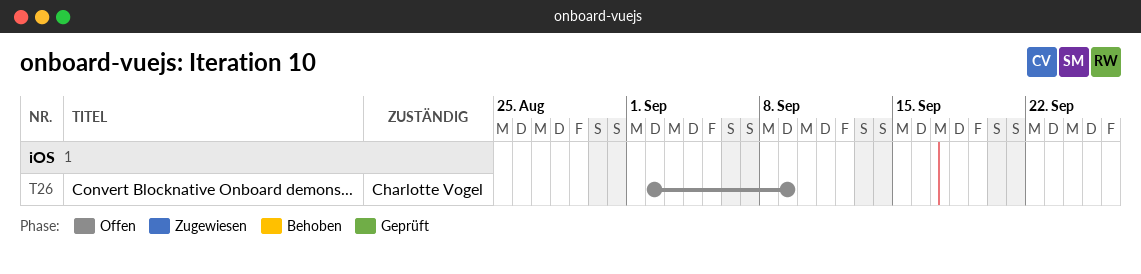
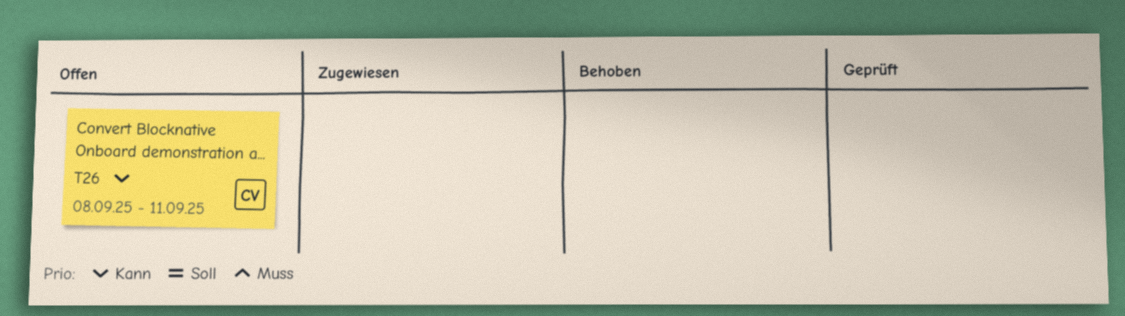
T26, start: Sep 2 -> Sep 8
T26, due: Sep 9 -> Sep 11

